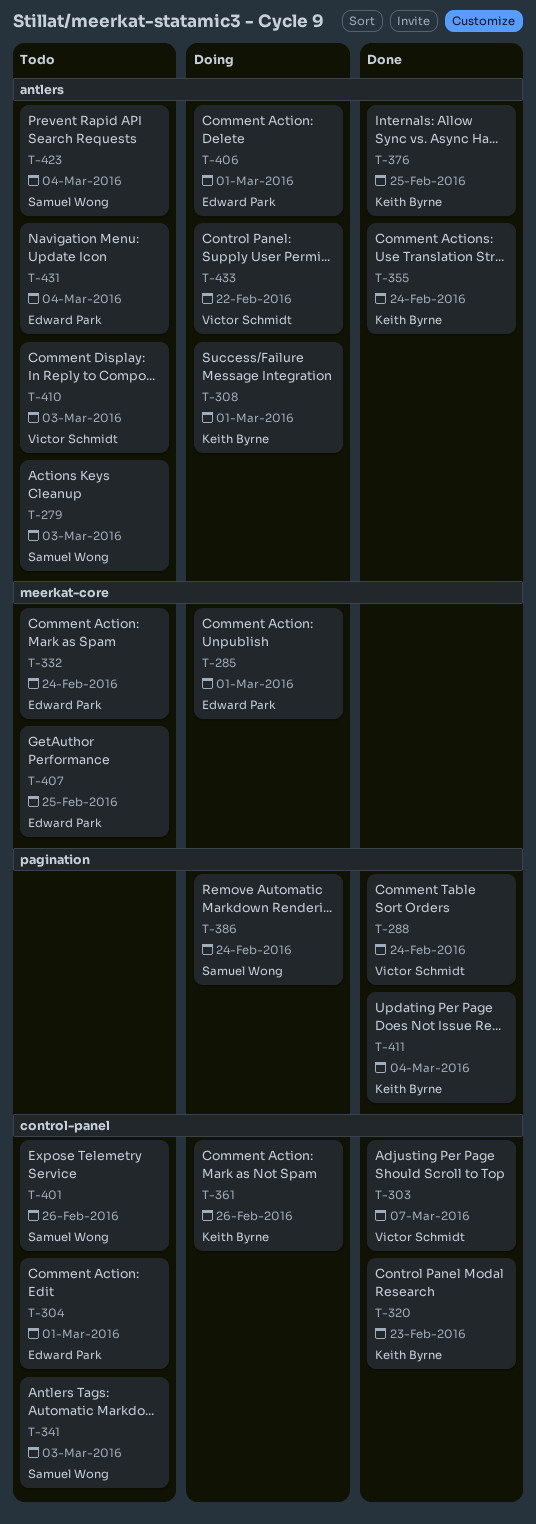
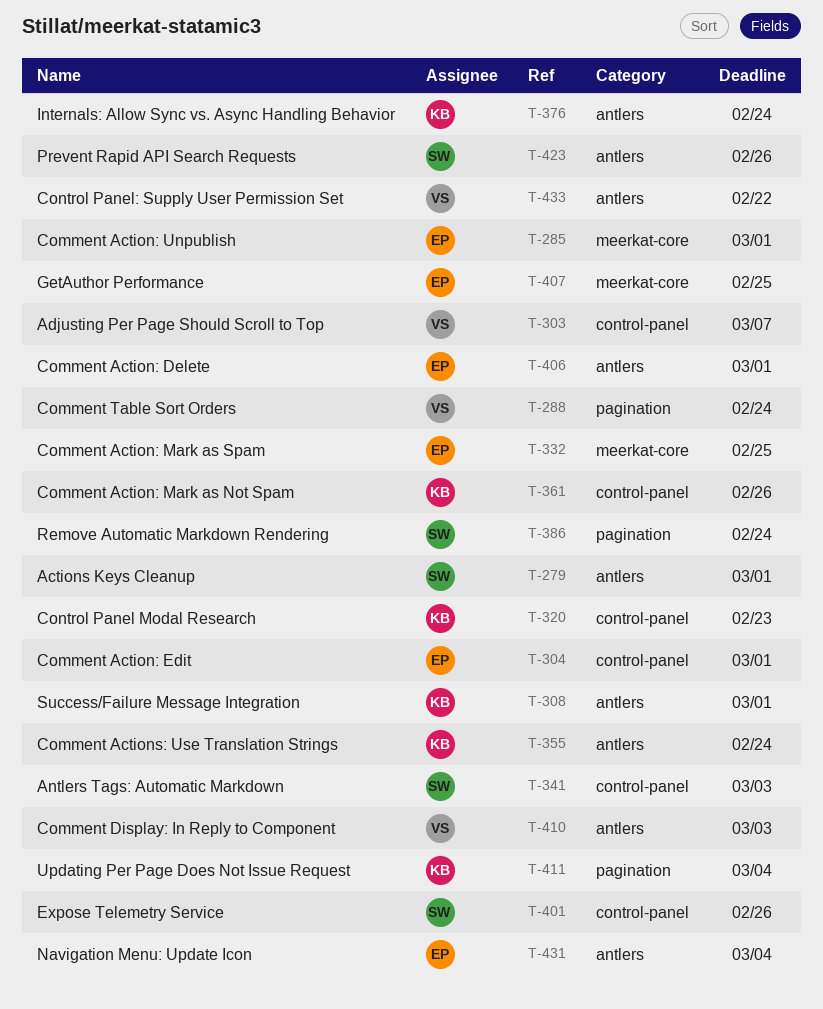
T-279, due: Mar 3 -> Mar 1
T-332, due: Feb 24 -> Feb 25
T-376, due: Feb 25 -> Feb 24
T-423, due: Mar 4 -> Feb 26

